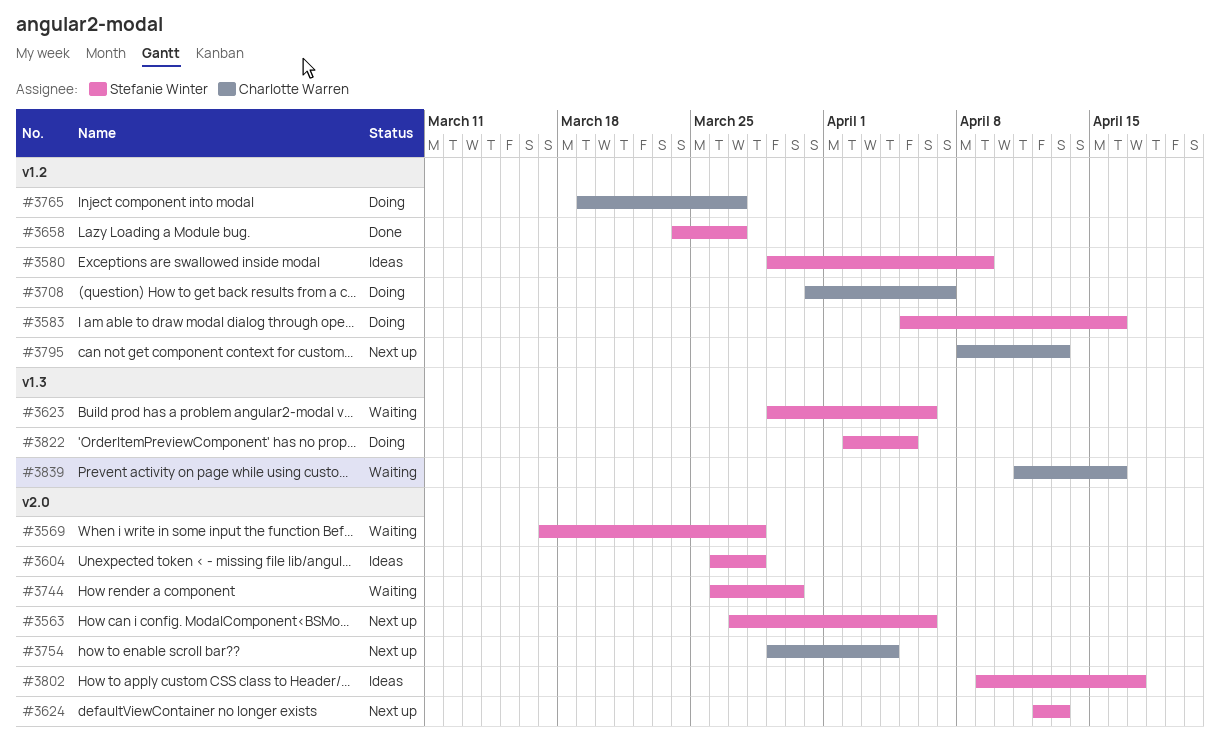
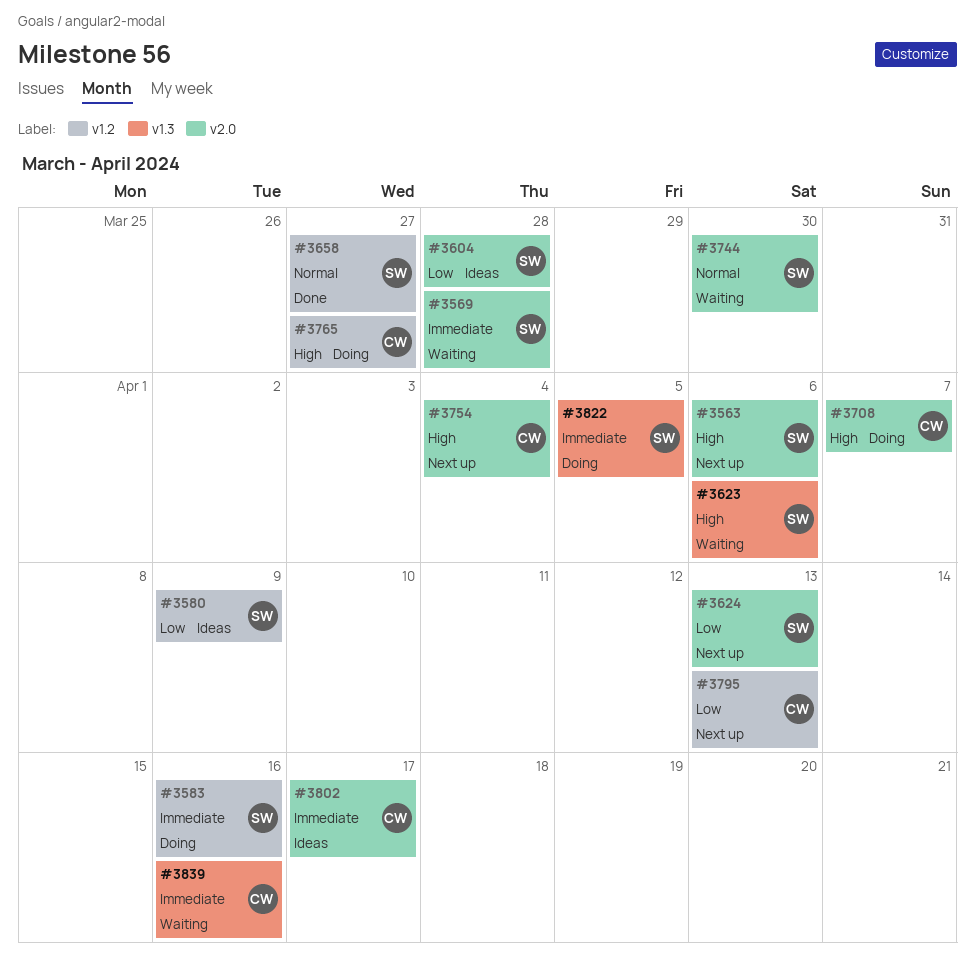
#3708, label: v1.2 -> v2.0
#3802, owner: Stefanie Winter -> Charlotte Warren

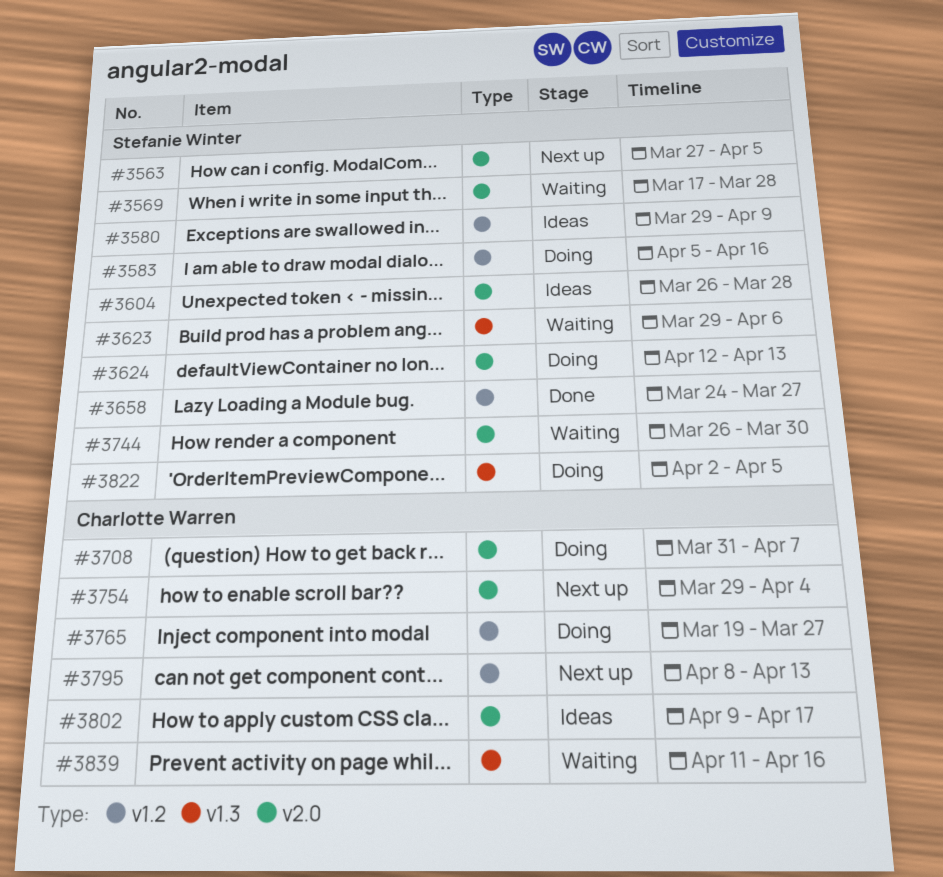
#3563, due: Apr 6 -> Apr 5
#3624, status: Next up -> Doing

